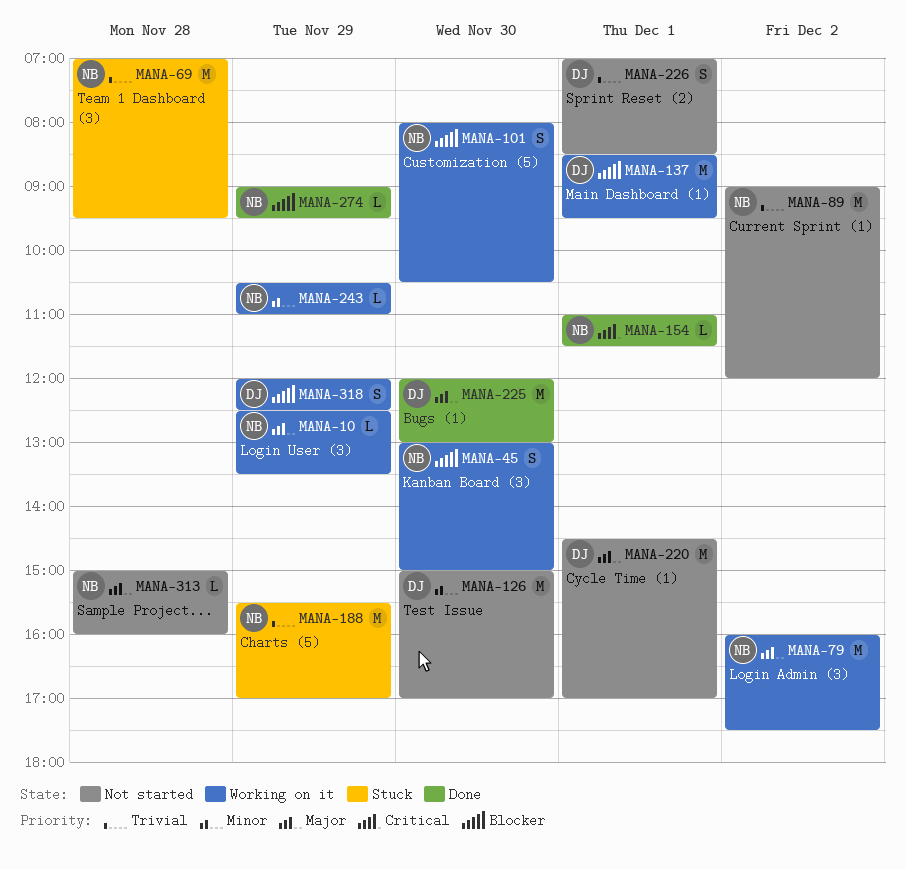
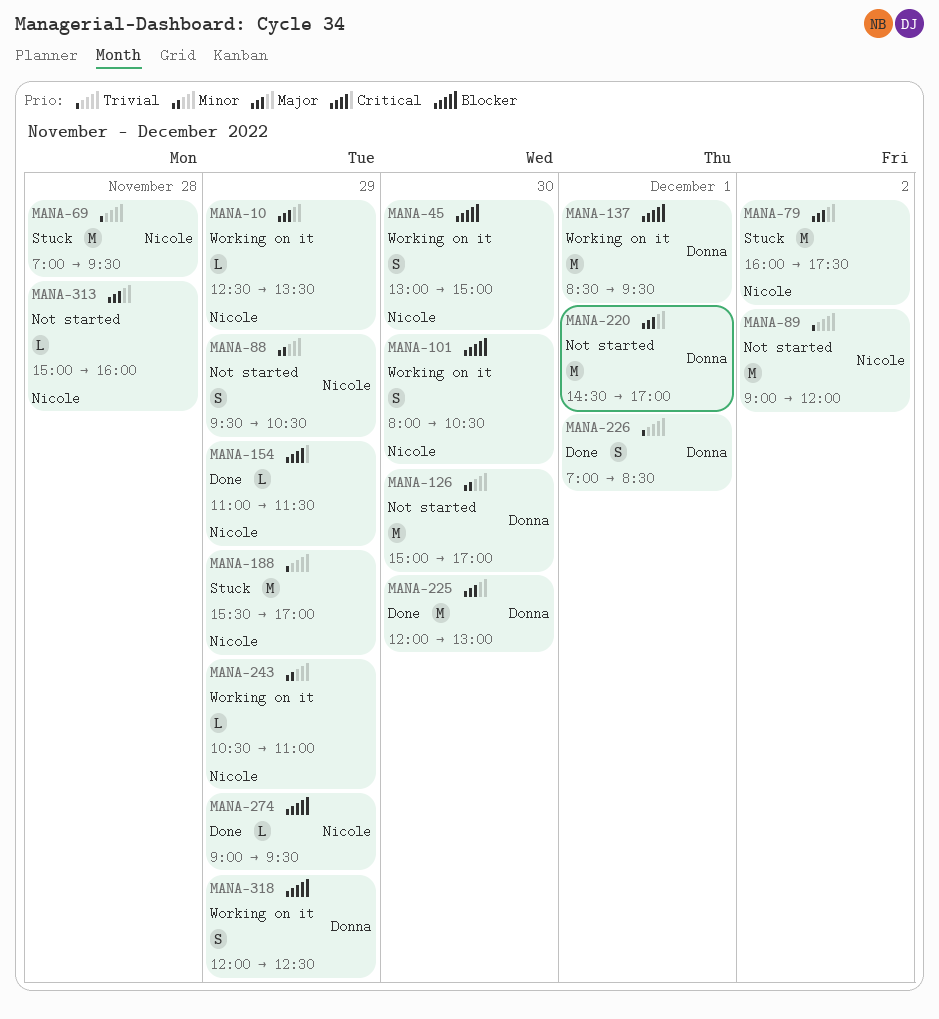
MANA-79, status: Working on it -> Stuck
MANA-88: none -> present
MANA-154, day: Dec 1 -> Nov 29
MANA-226, status: Not started -> Done

